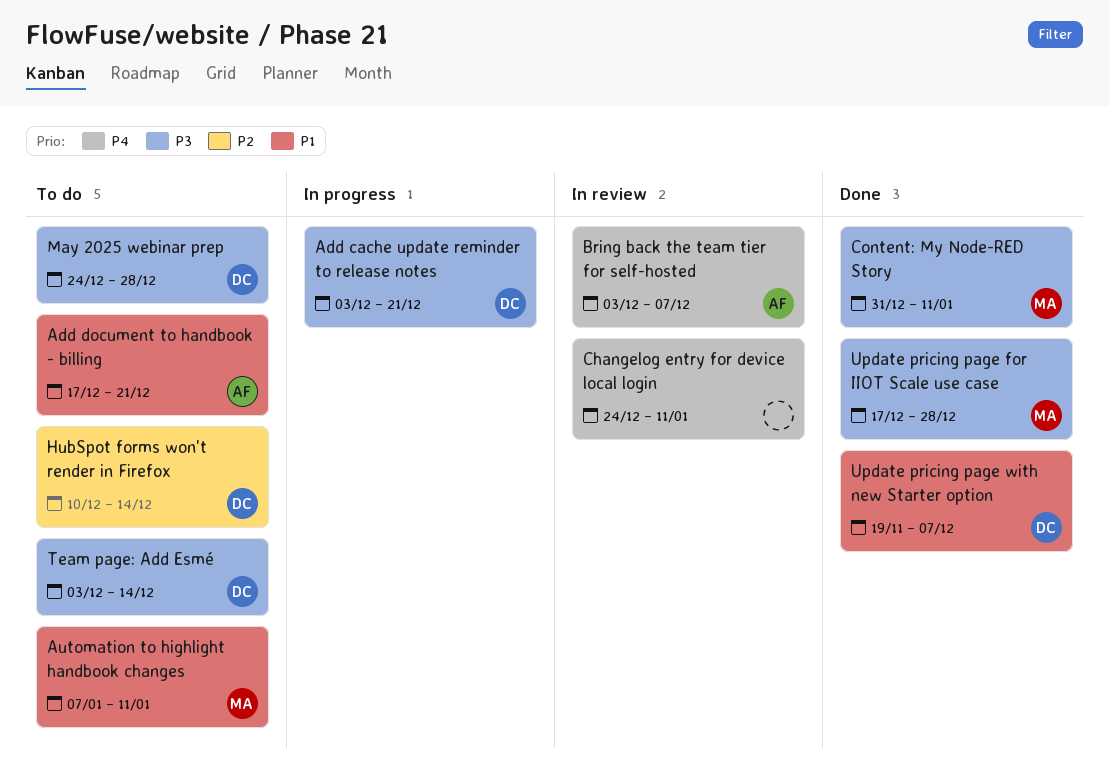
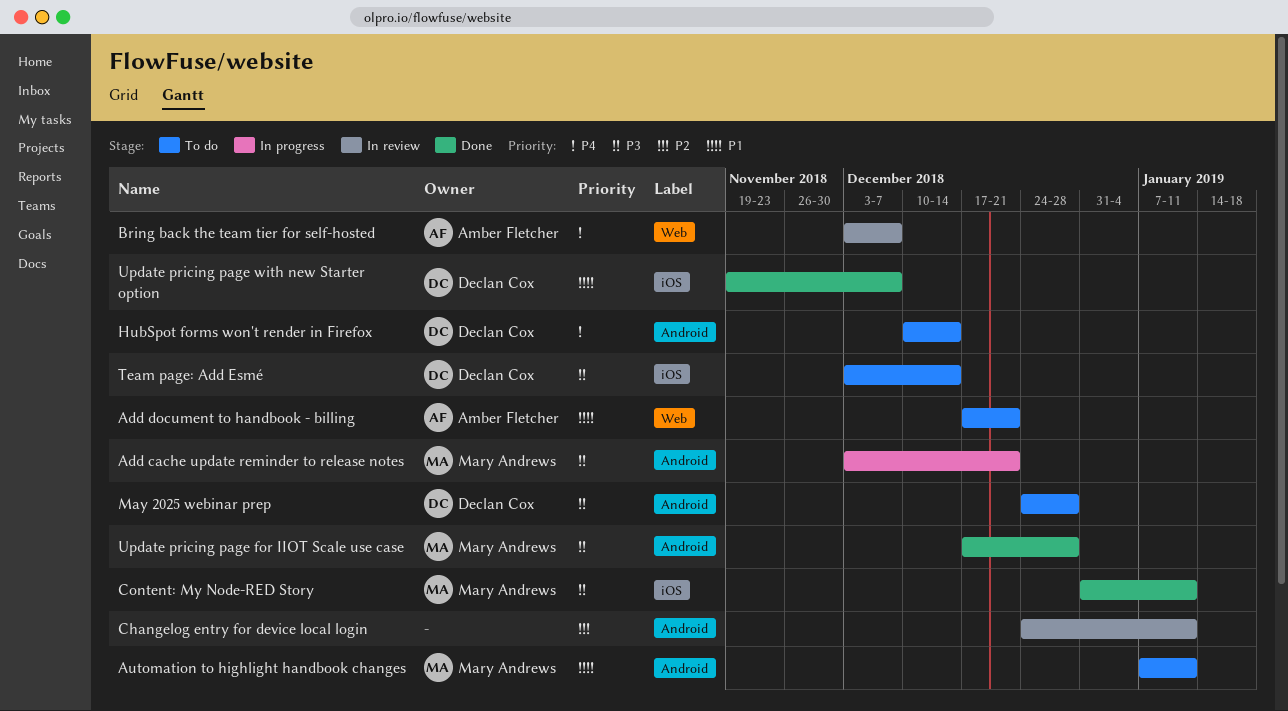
Add cache update reminder to release notes, owner: Declan Cox -> Mary Andrews
Changelog entry for device local login, priority: P4 -> P2
HubSpot forms won't render in Firefox, priority: P2 -> P4

